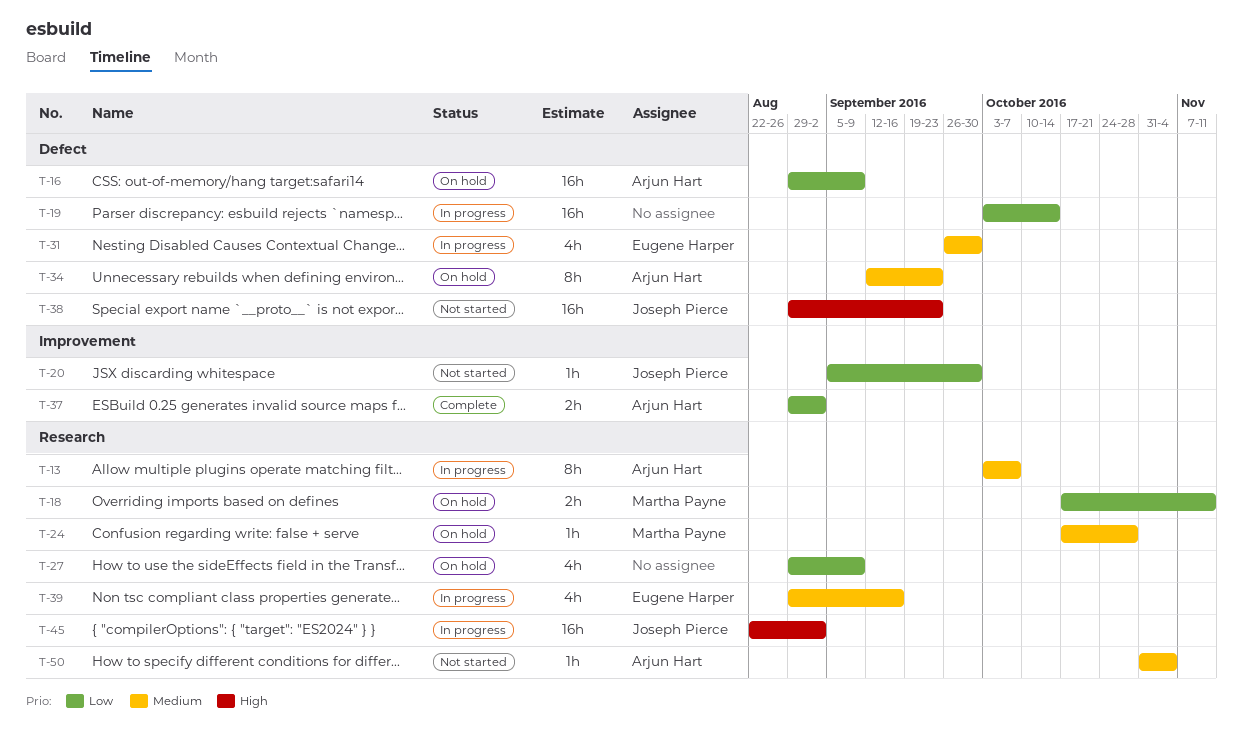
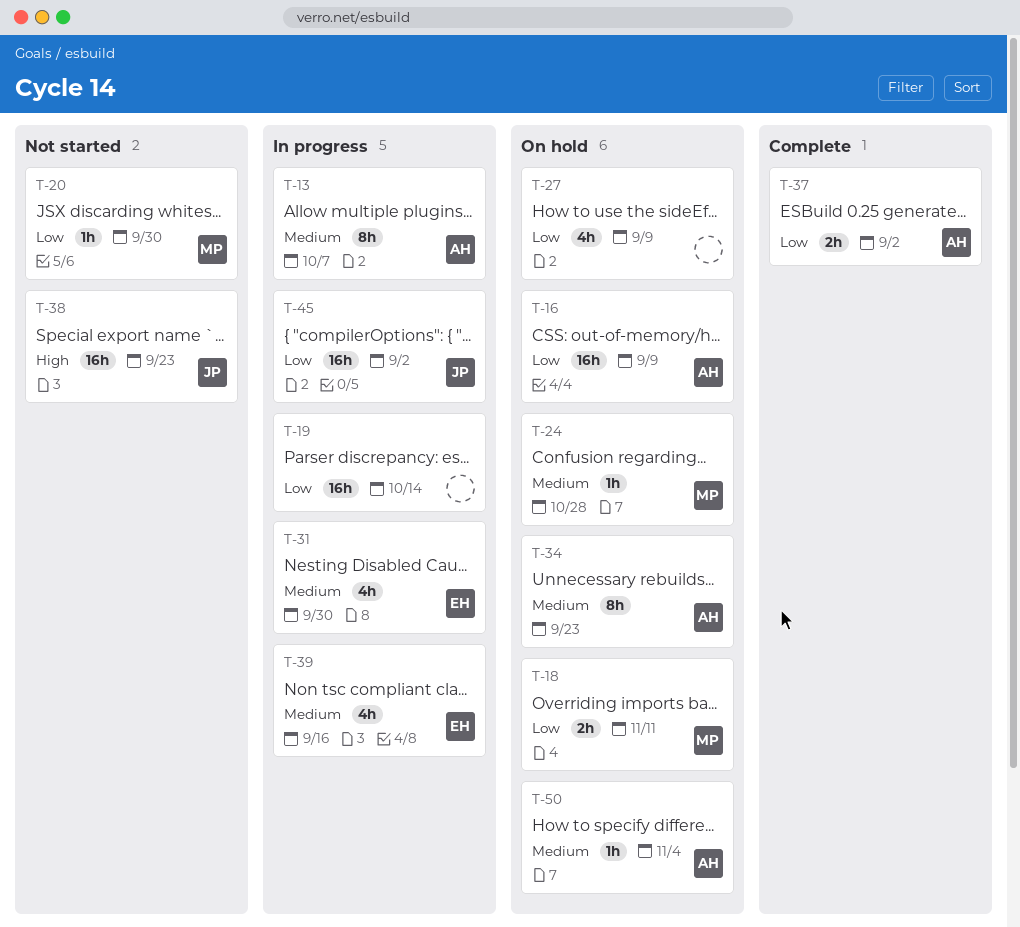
T-20, owner: Joseph Pierce -> Martha Payne
T-45, priority: High -> Low
T-50, status: Not started -> On hold

